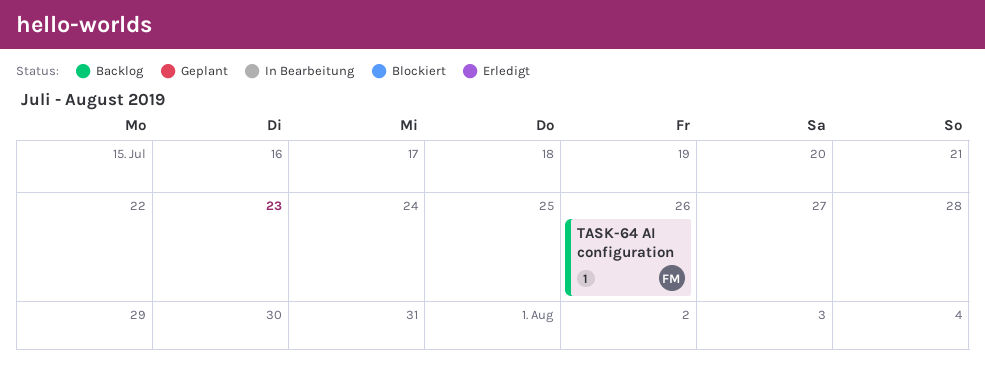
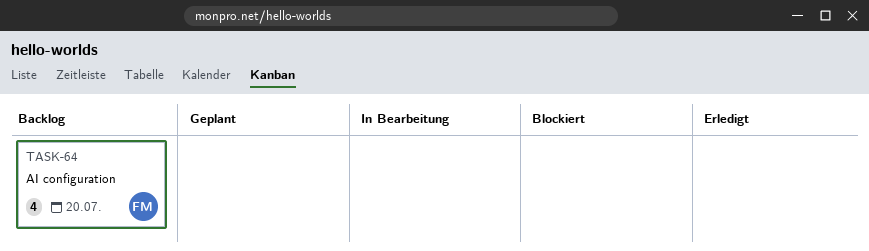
TASK-64, estimate: 1 -> 4
TASK-64, due: Jul 26 -> Jul 20

